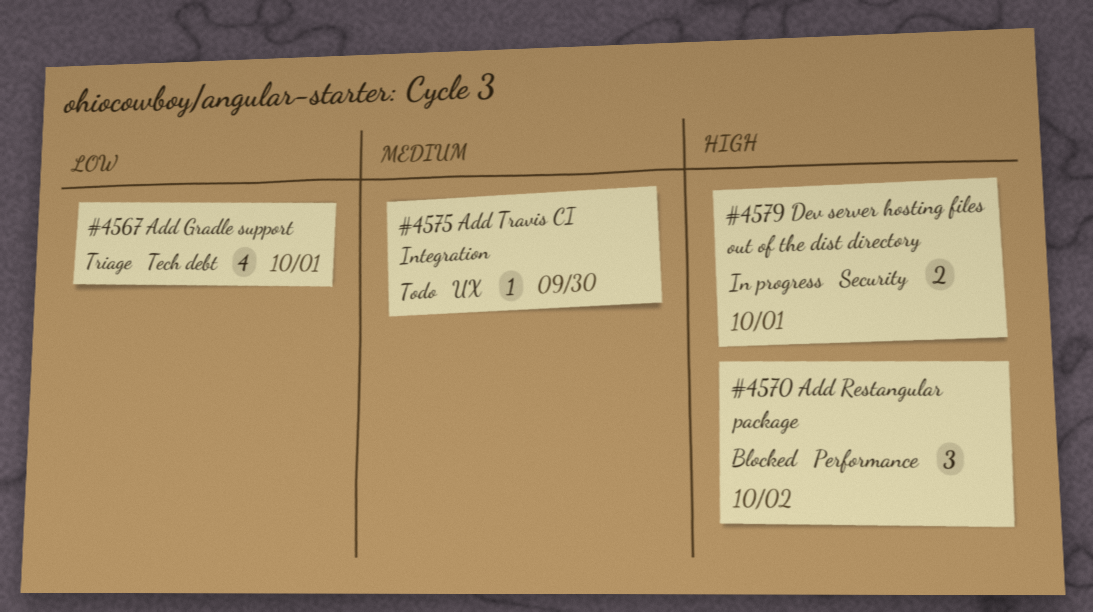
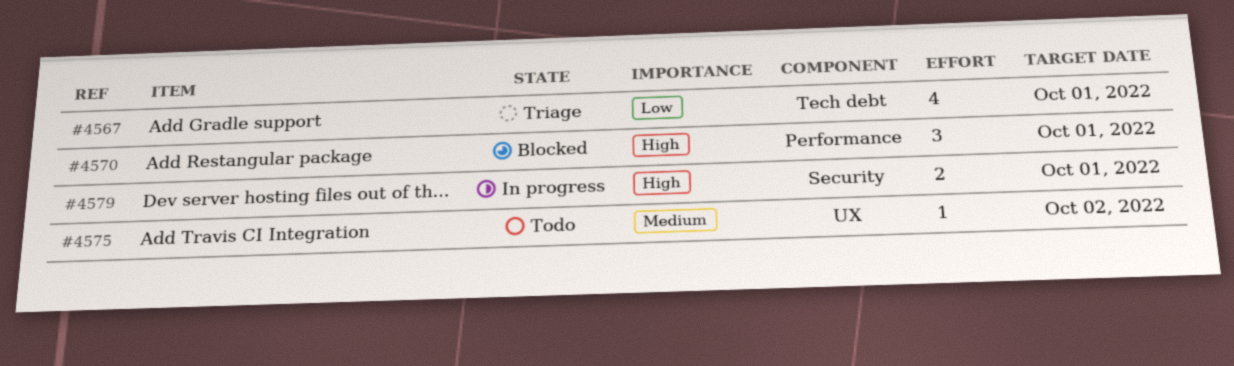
#4570, due: Oct 2 -> Oct 1
#4575, due: Sep 30 -> Oct 2

